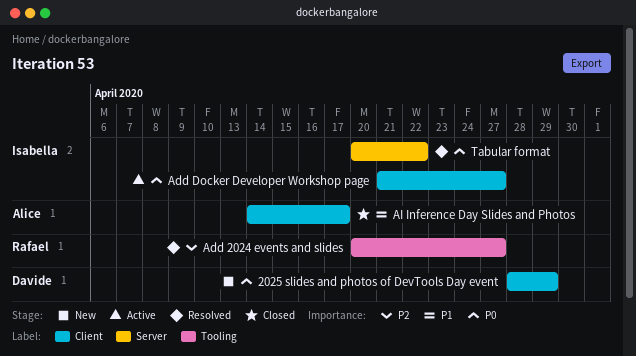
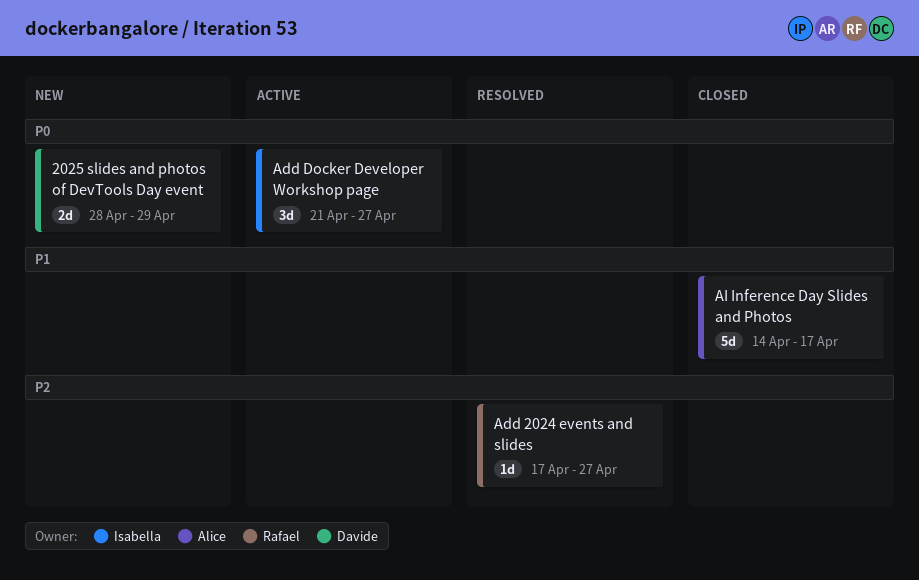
Add 2024 events and slides, start: Apr 20 -> Apr 17
Tabular format: present -> none

